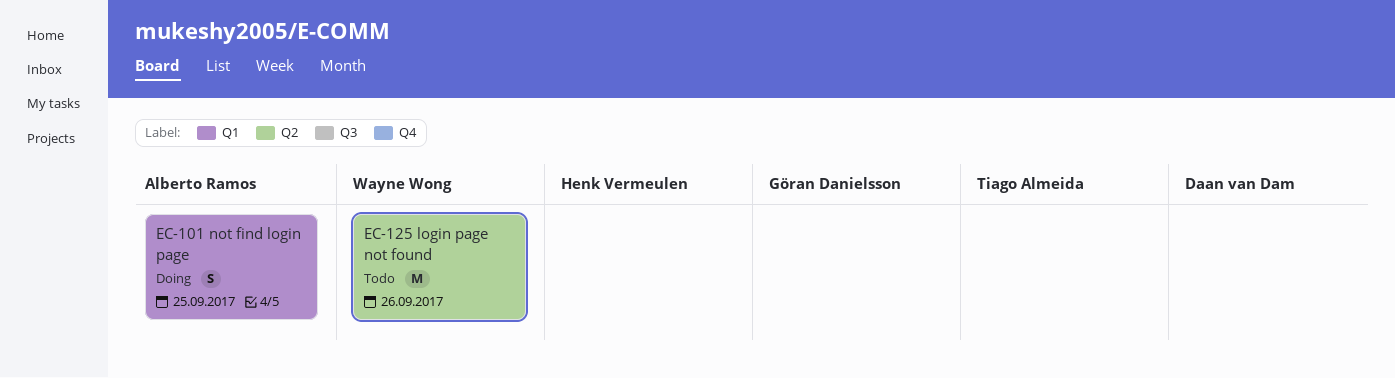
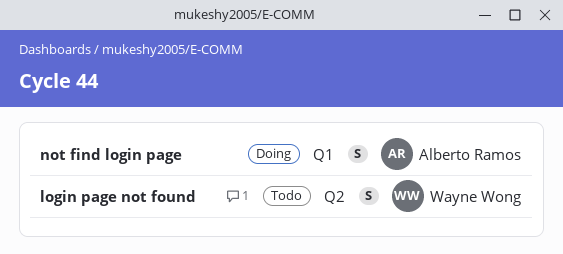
login page not found, estimate: M -> S

